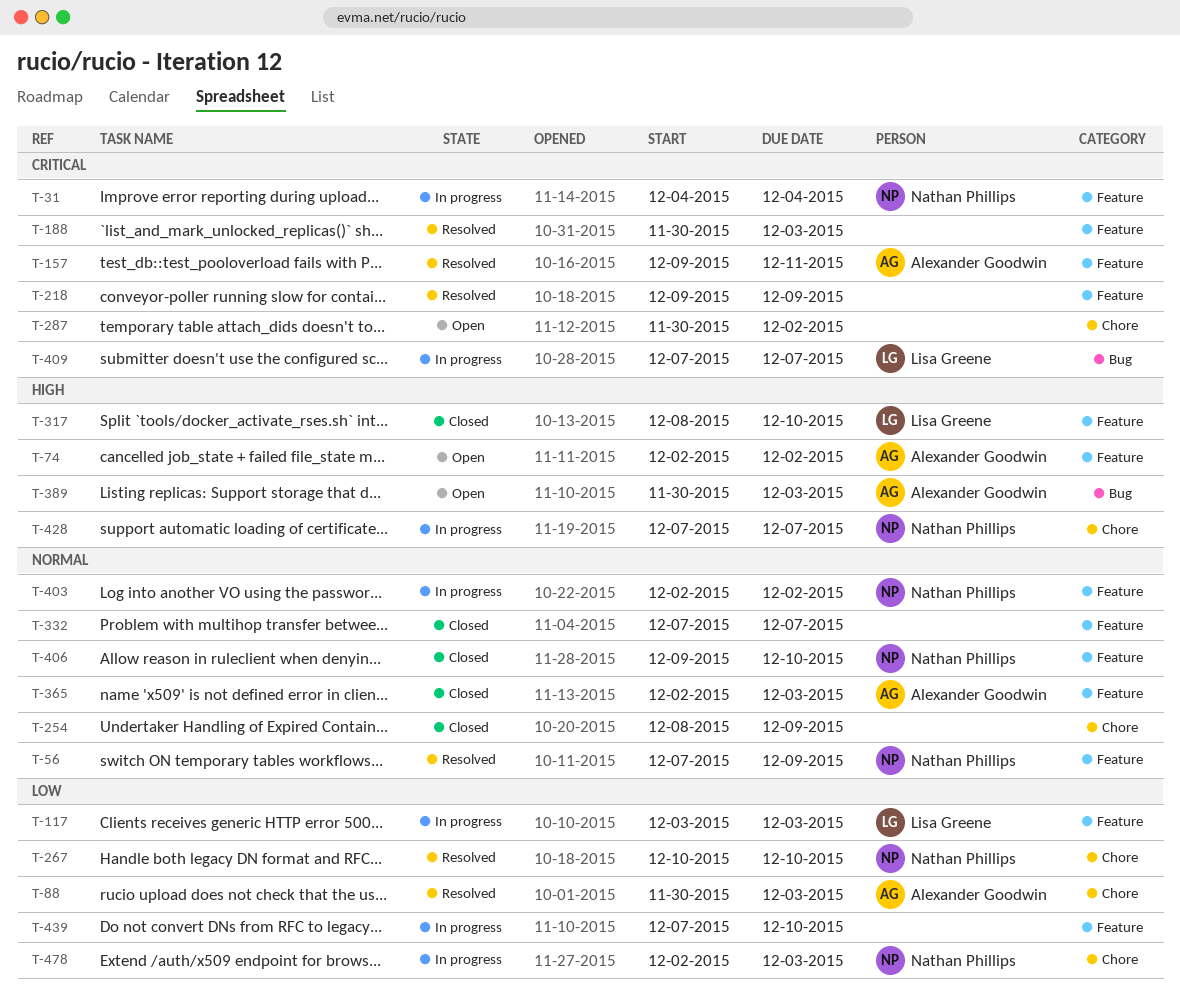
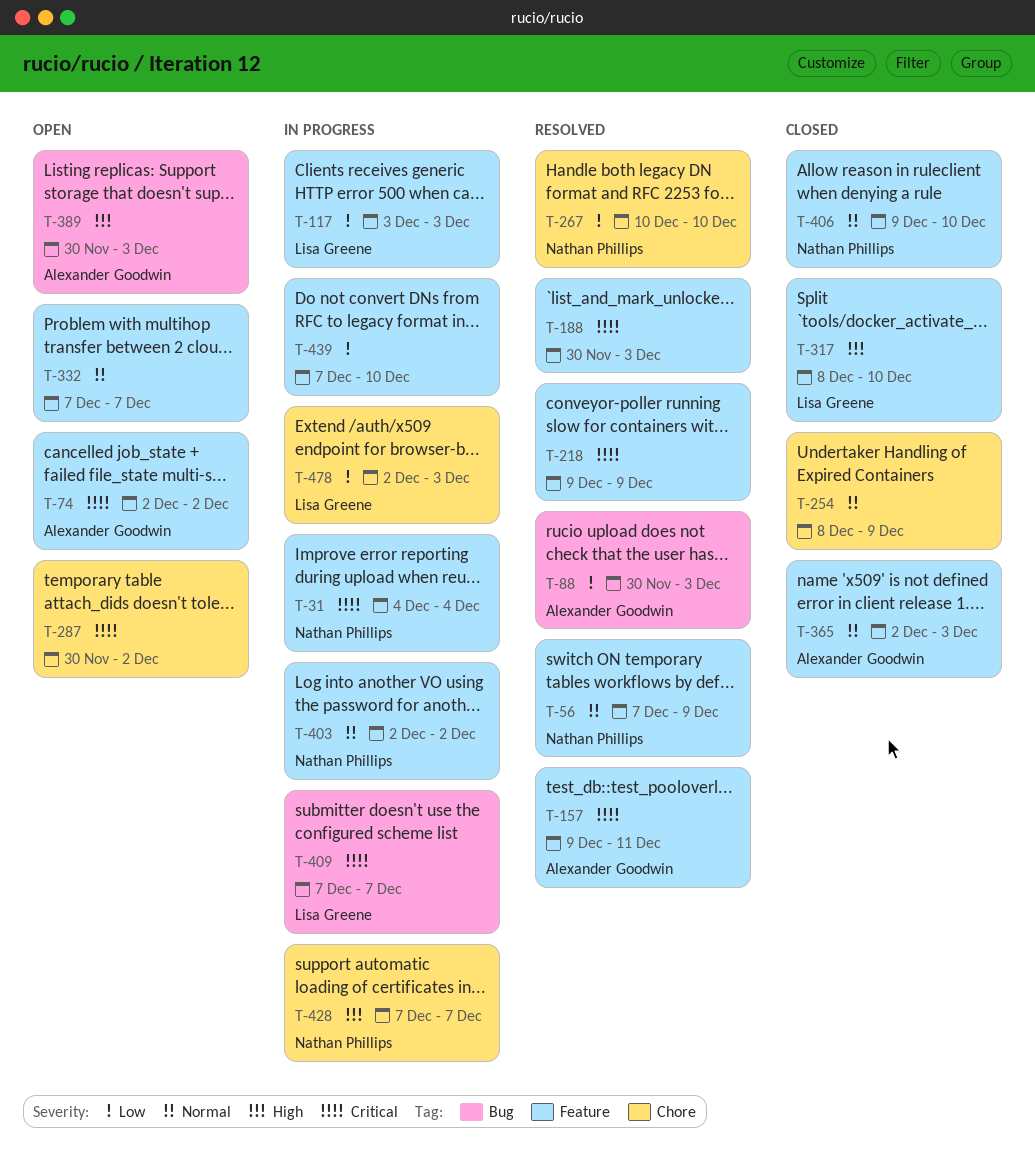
T-74, priority: High -> Critical
T-88, label: Chore -> Bug
T-332, status: Closed -> Open
T-478, owner: Nathan Phillips -> Lisa Greene

